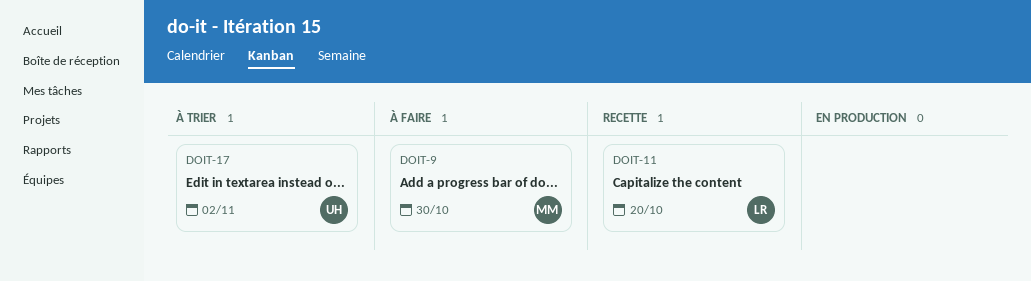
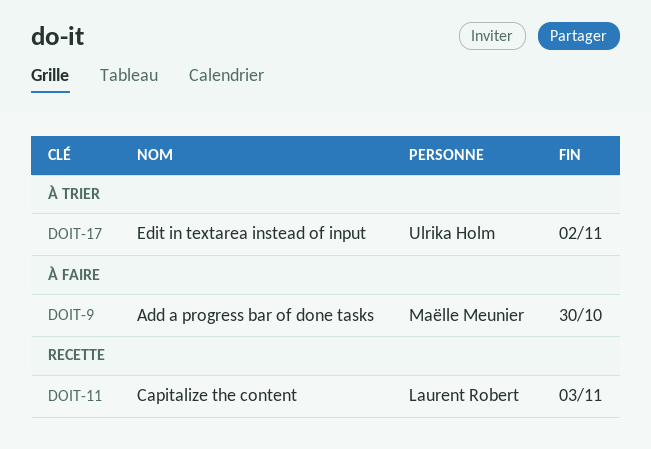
DOIT-11, due: Oct 20 -> Nov 3

